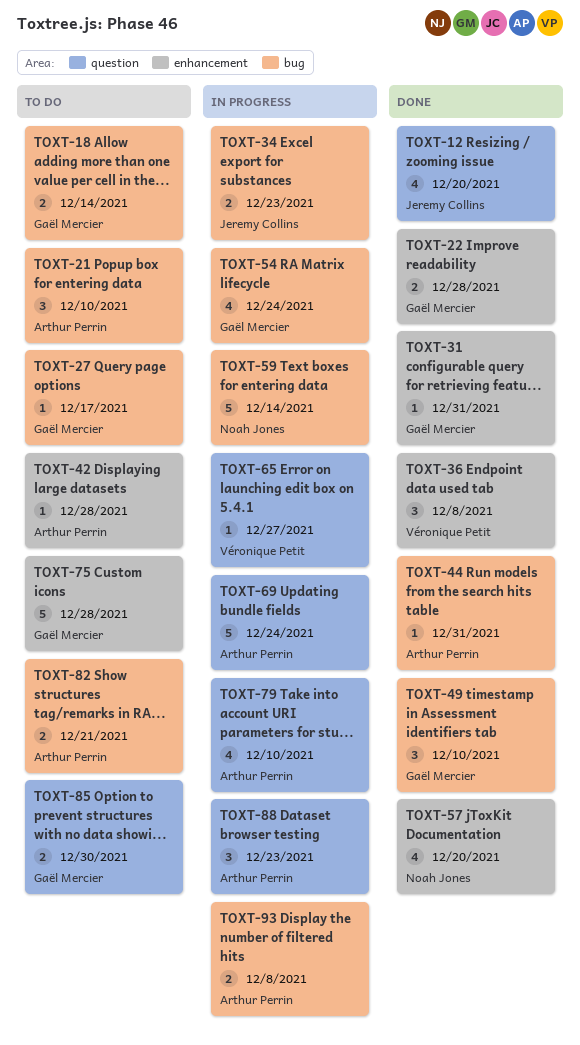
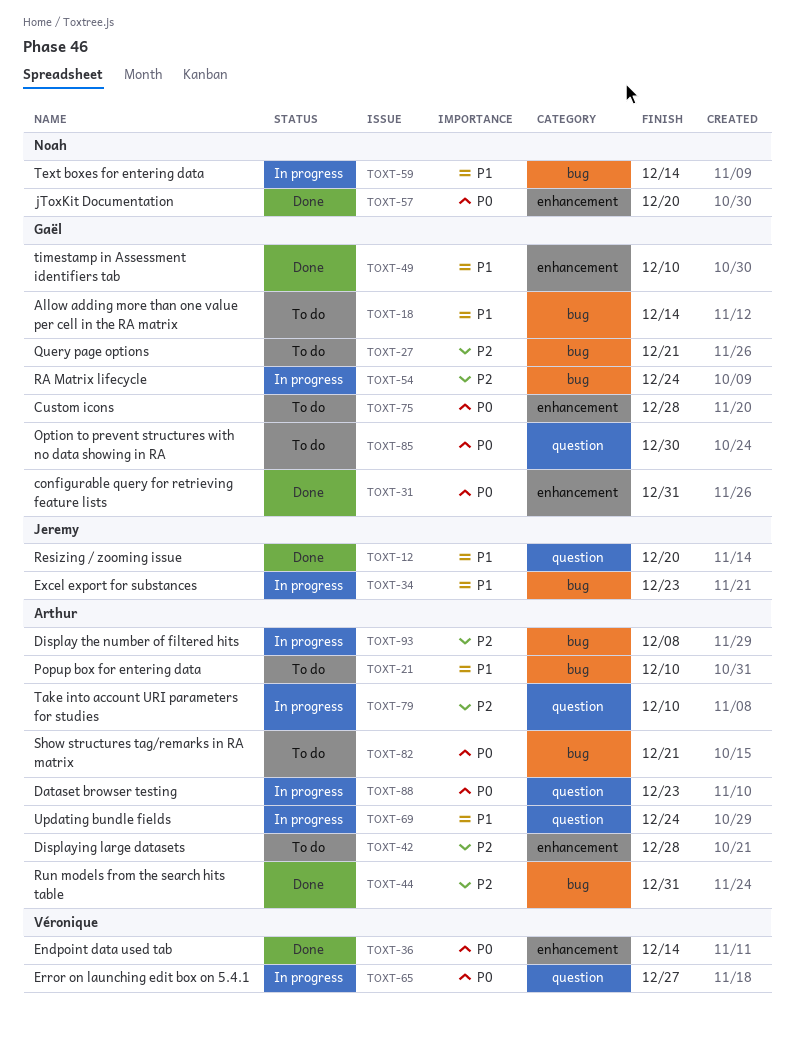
TOXT-22: present -> none
TOXT-27, due: Dec 17 -> Dec 21
TOXT-36, due: Dec 8 -> Dec 14
TOXT-49, label: bug -> enhancement

